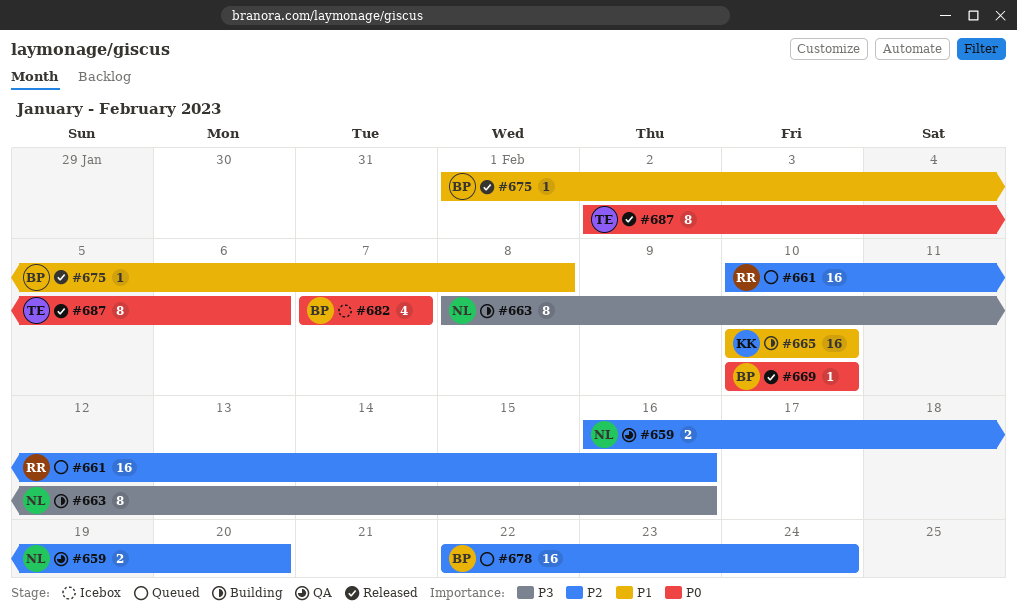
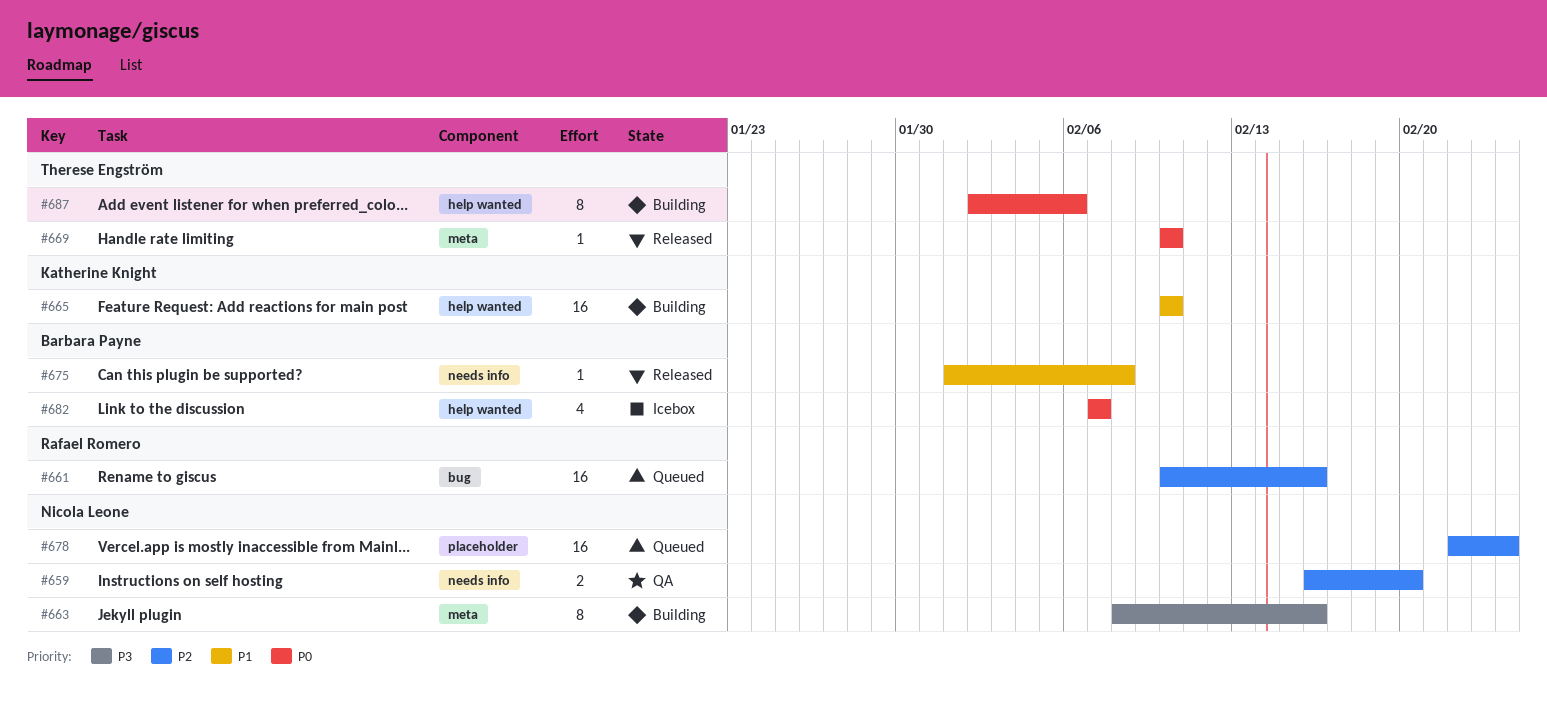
#669, owner: Barbara Payne -> Therese Engström
#678, owner: Barbara Payne -> Nicola Leone
#687, status: Released -> Building

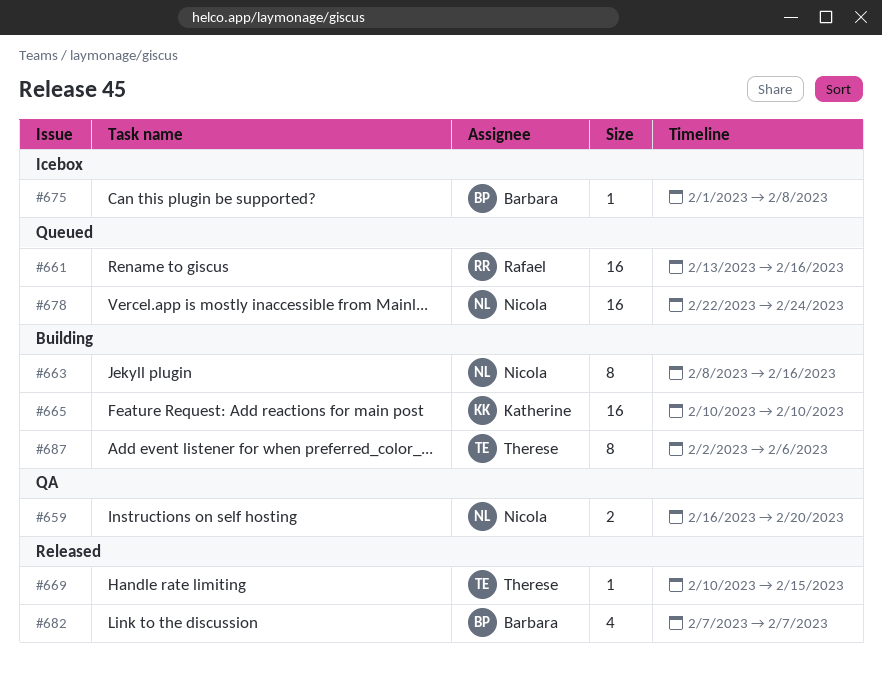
#661, start: Feb 10 -> Feb 13
#669, due: Feb 10 -> Feb 15
#675, status: Released -> Icebox
#682, status: Icebox -> Released

